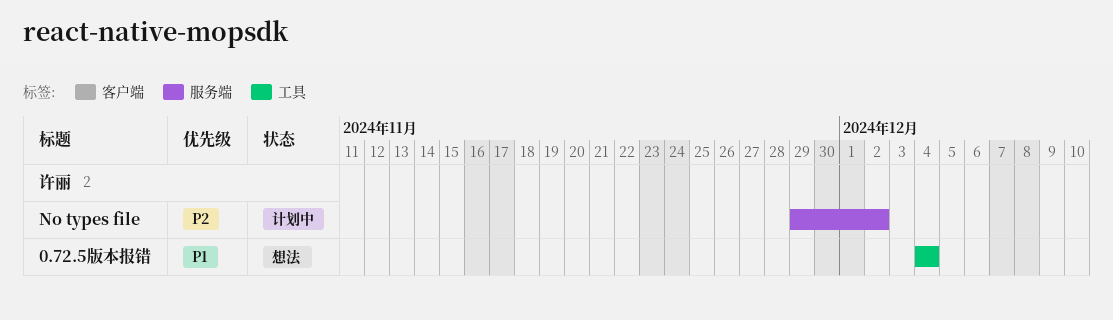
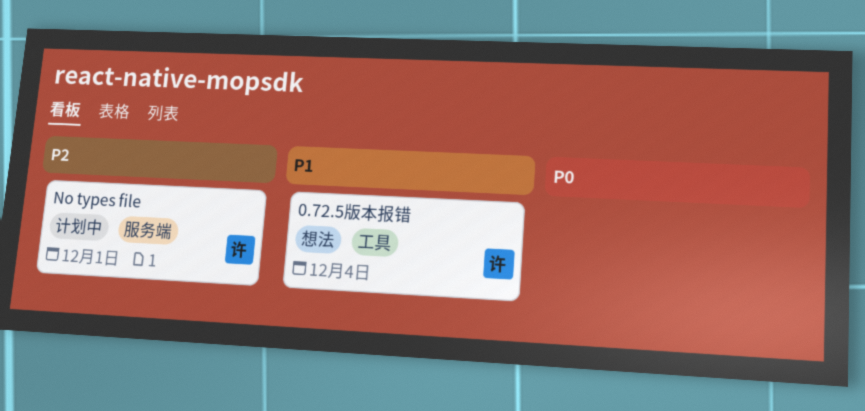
No types file, due: Dec 2 -> Dec 1

